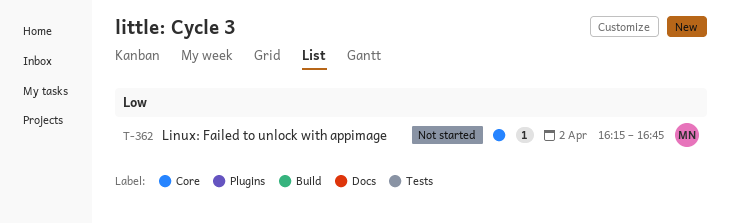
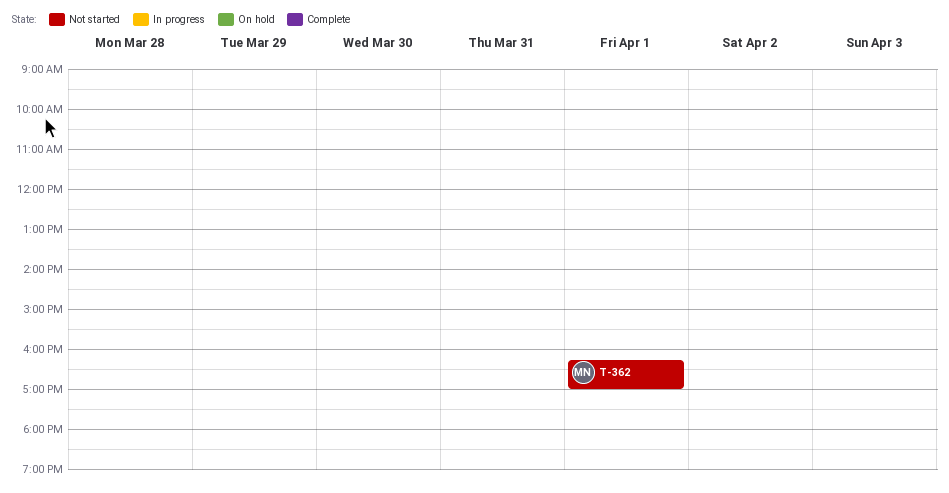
T-362, day: Apr 2 -> Apr 1
T-362, ends: 16:45 -> 17:00

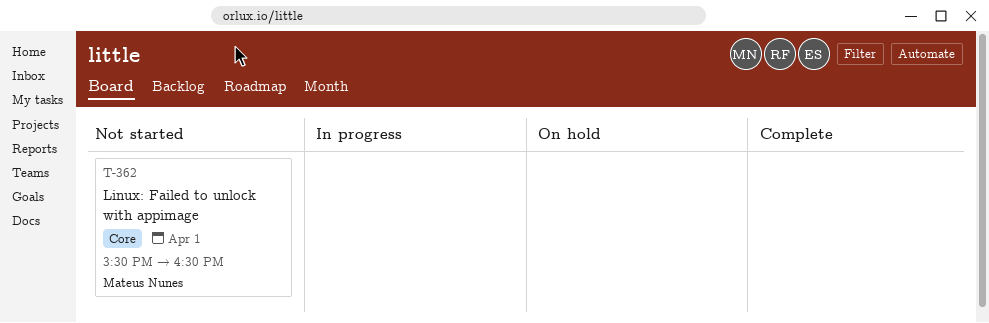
T-362, begins: 16:15 -> 15:30
T-362, ends: 17:00 -> 16:30

